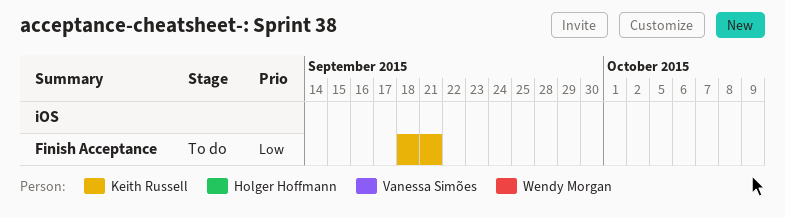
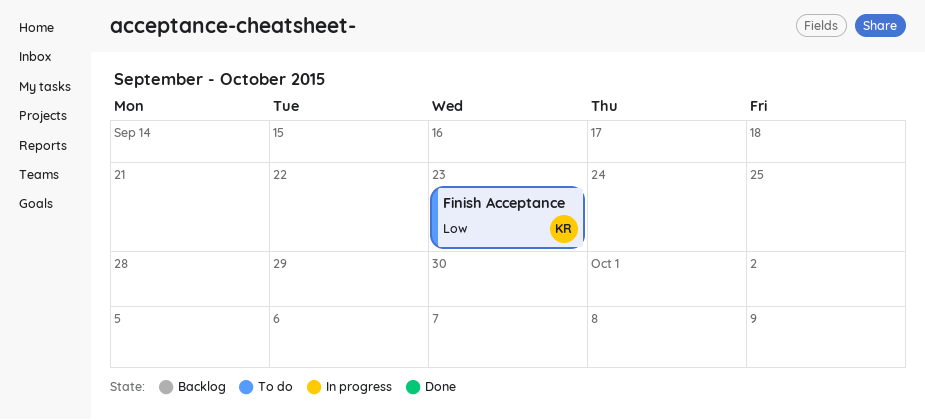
Finish Acceptance, due: Sep 21 -> Sep 23

